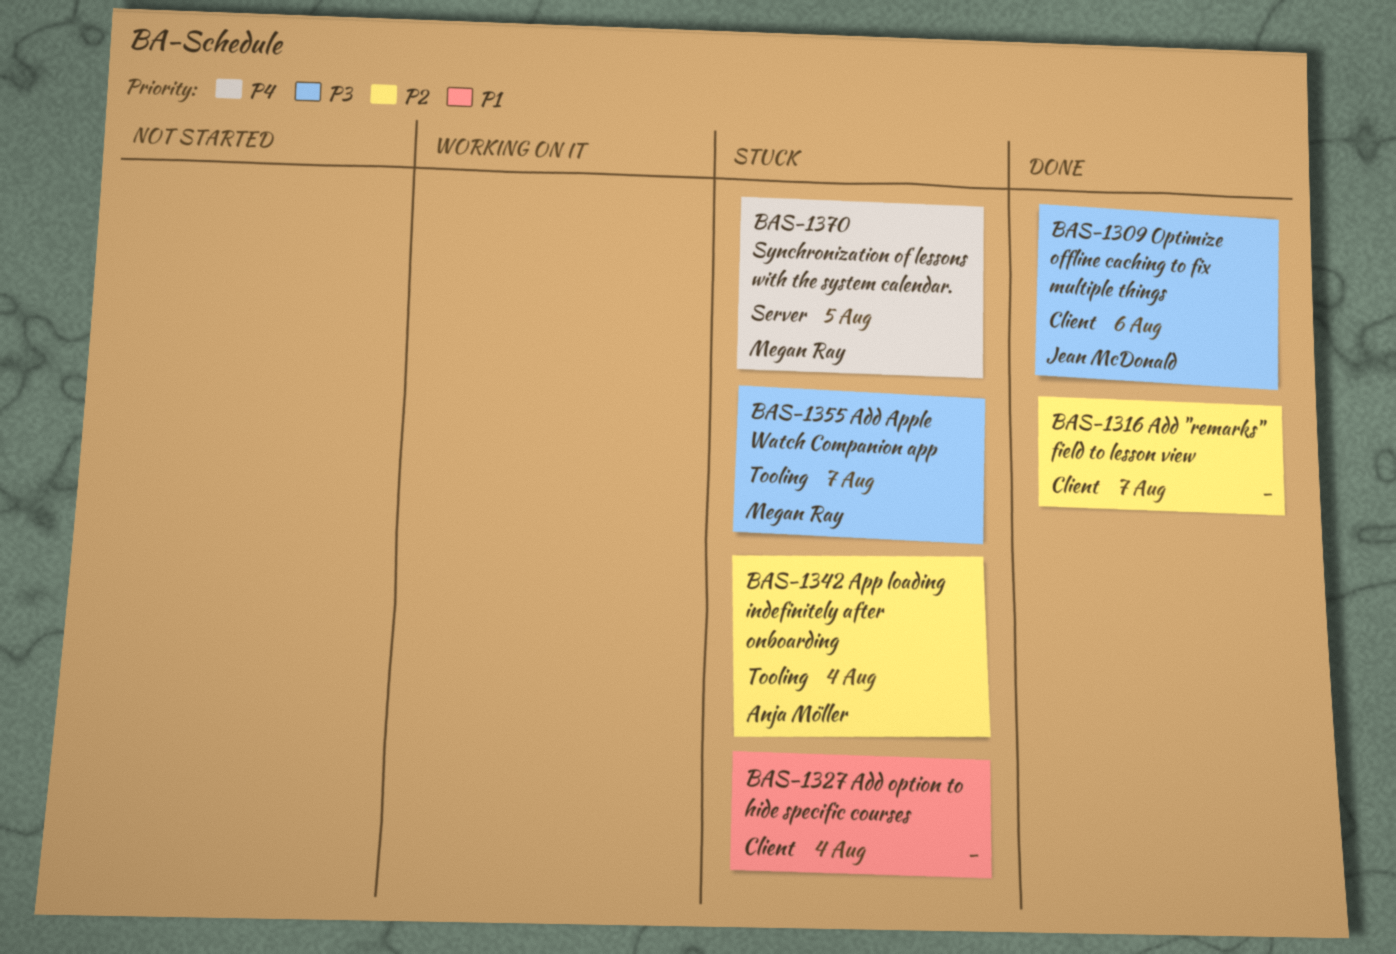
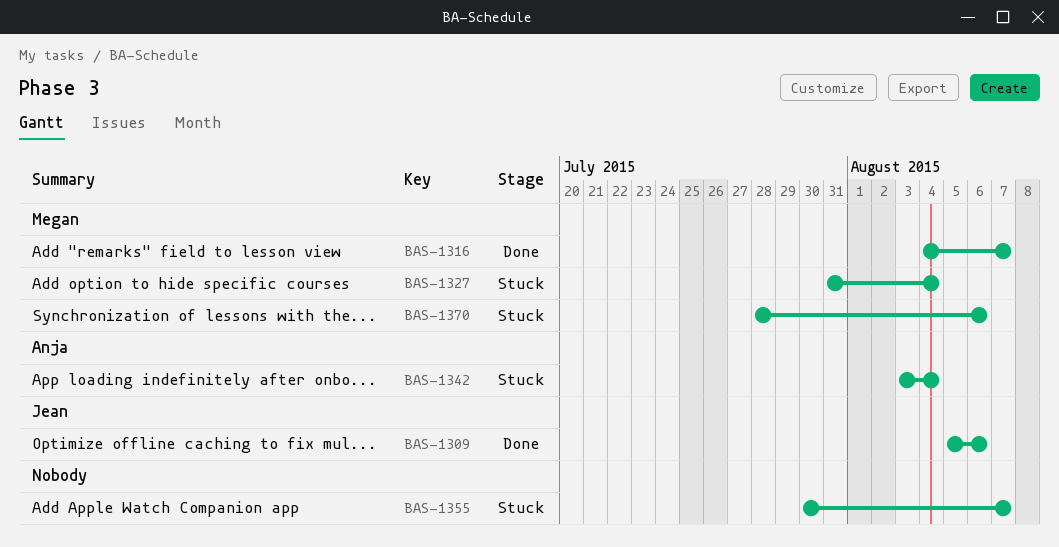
BAS-1316, owner: none -> Megan Ray
BAS-1327, owner: none -> Megan Ray
BAS-1355, owner: Megan Ray -> none
BAS-1370, due: Aug 5 -> Aug 6

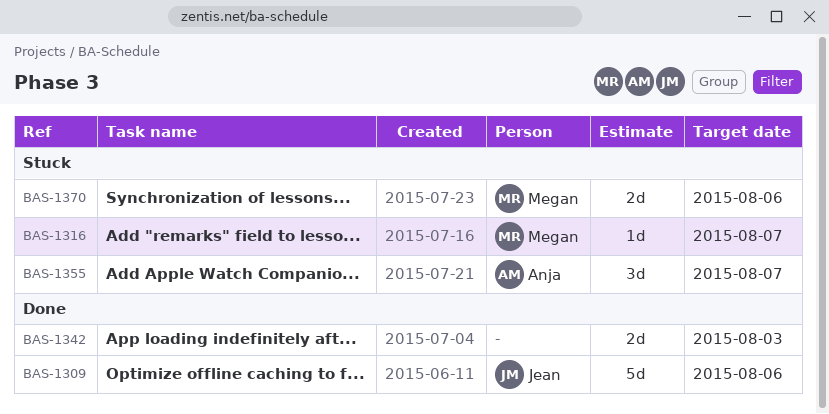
BAS-1316, status: Done -> Stuck
BAS-1327: present -> none
BAS-1342, status: Stuck -> Done
BAS-1342, owner: Anja -> none
BAS-1342, due: Aug 4 -> Aug 3
BAS-1355, owner: none -> Anja

